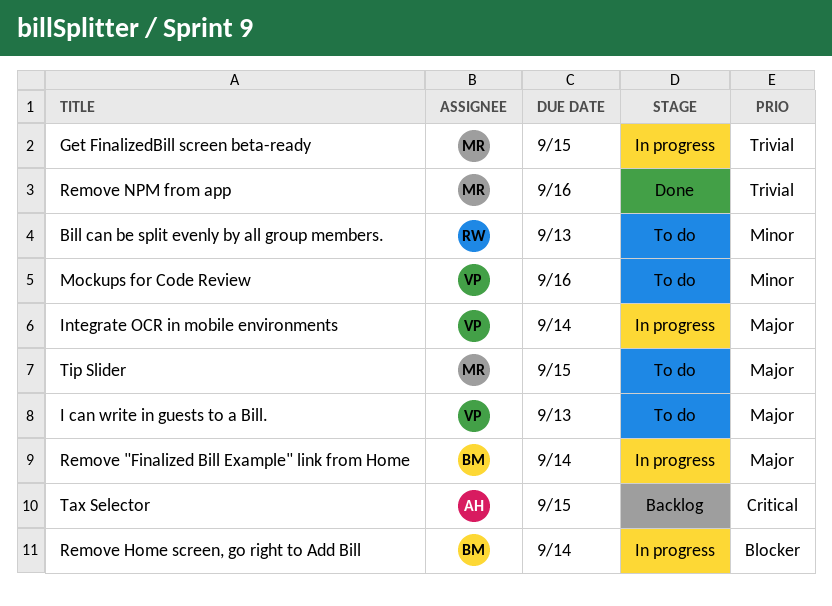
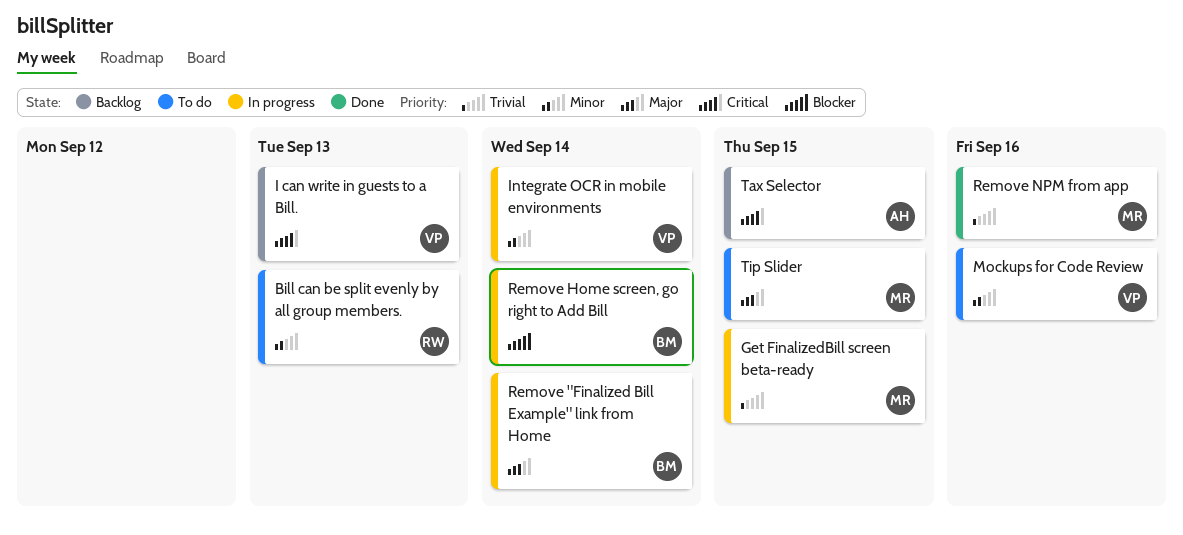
I can write in guests to a Bill., status: To do -> Backlog
I can write in guests to a Bill., priority: Major -> Critical
Integrate OCR in mobile environments, priority: Major -> Minor

